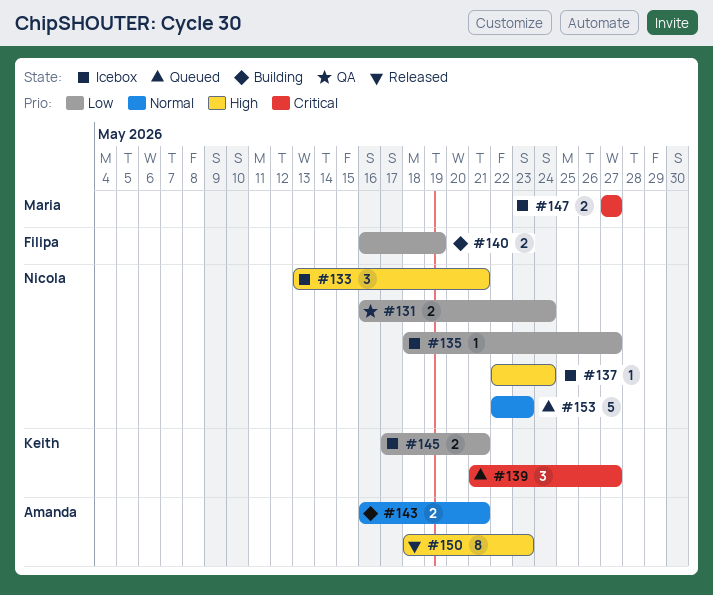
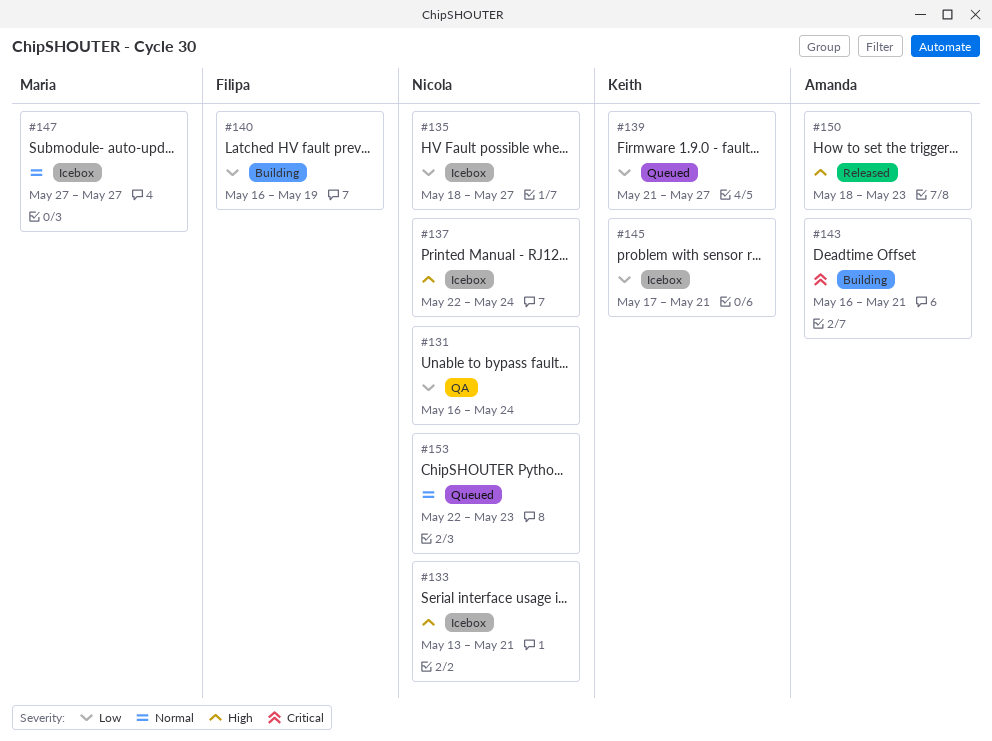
#139, priority: Critical -> Low
#143, priority: Normal -> Critical
#147, priority: Critical -> Normal

